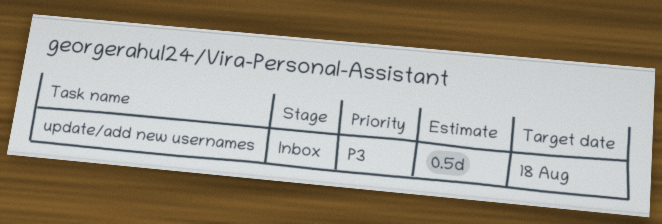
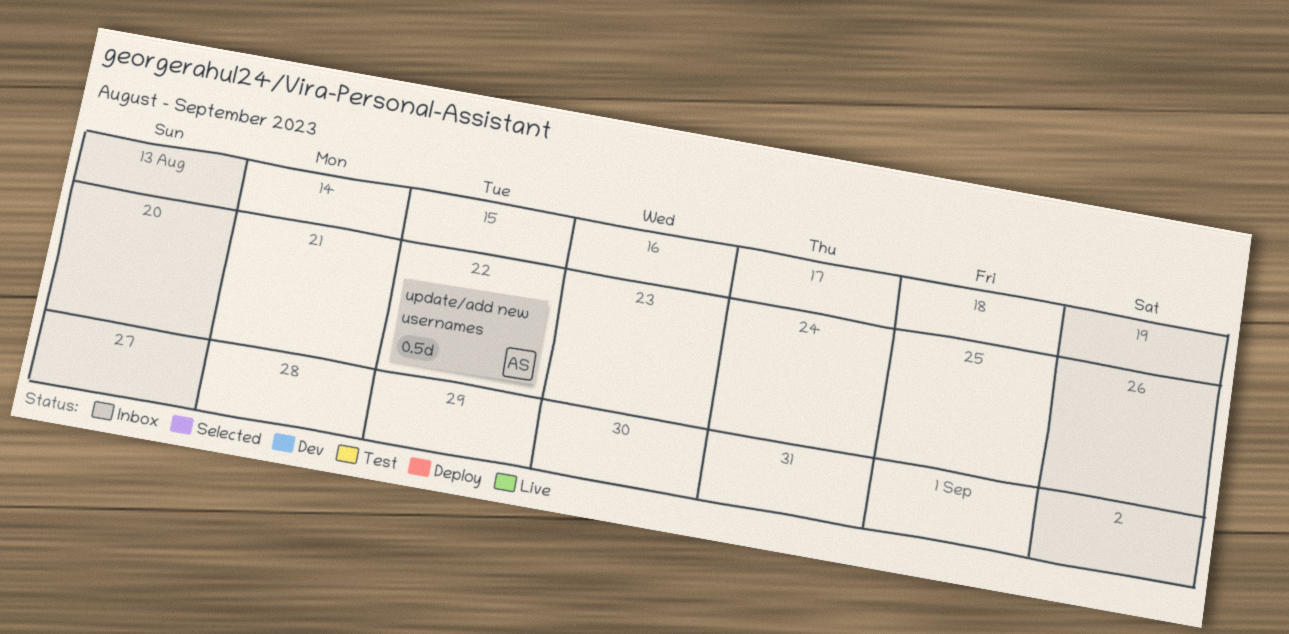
update/add new usernames, due: Aug 18 -> Aug 22

